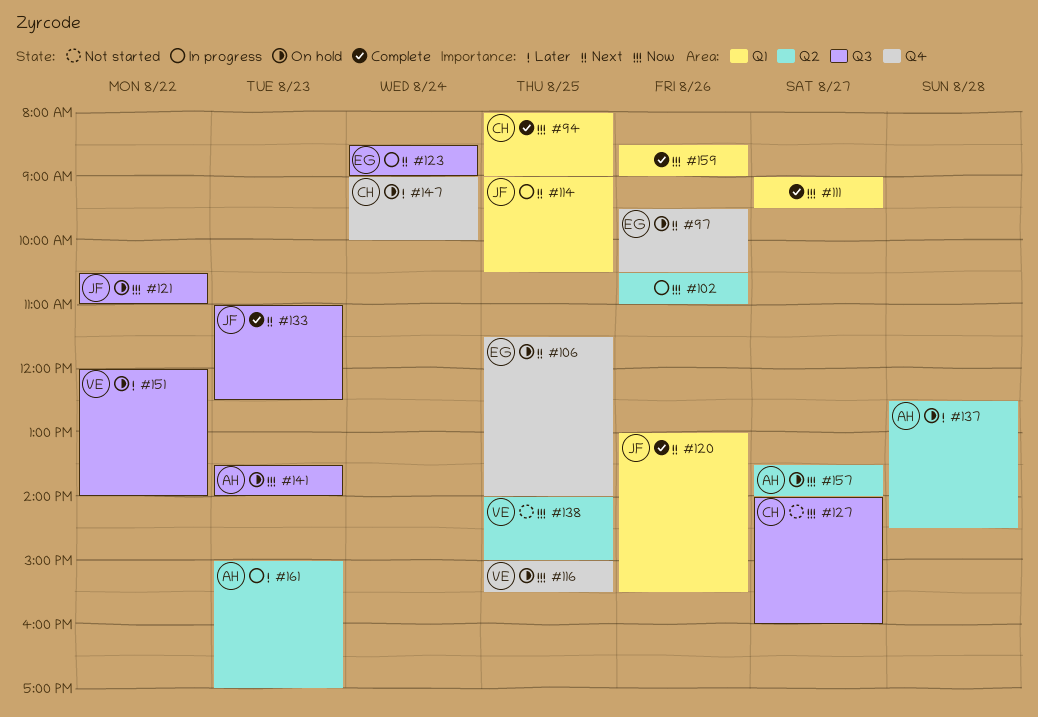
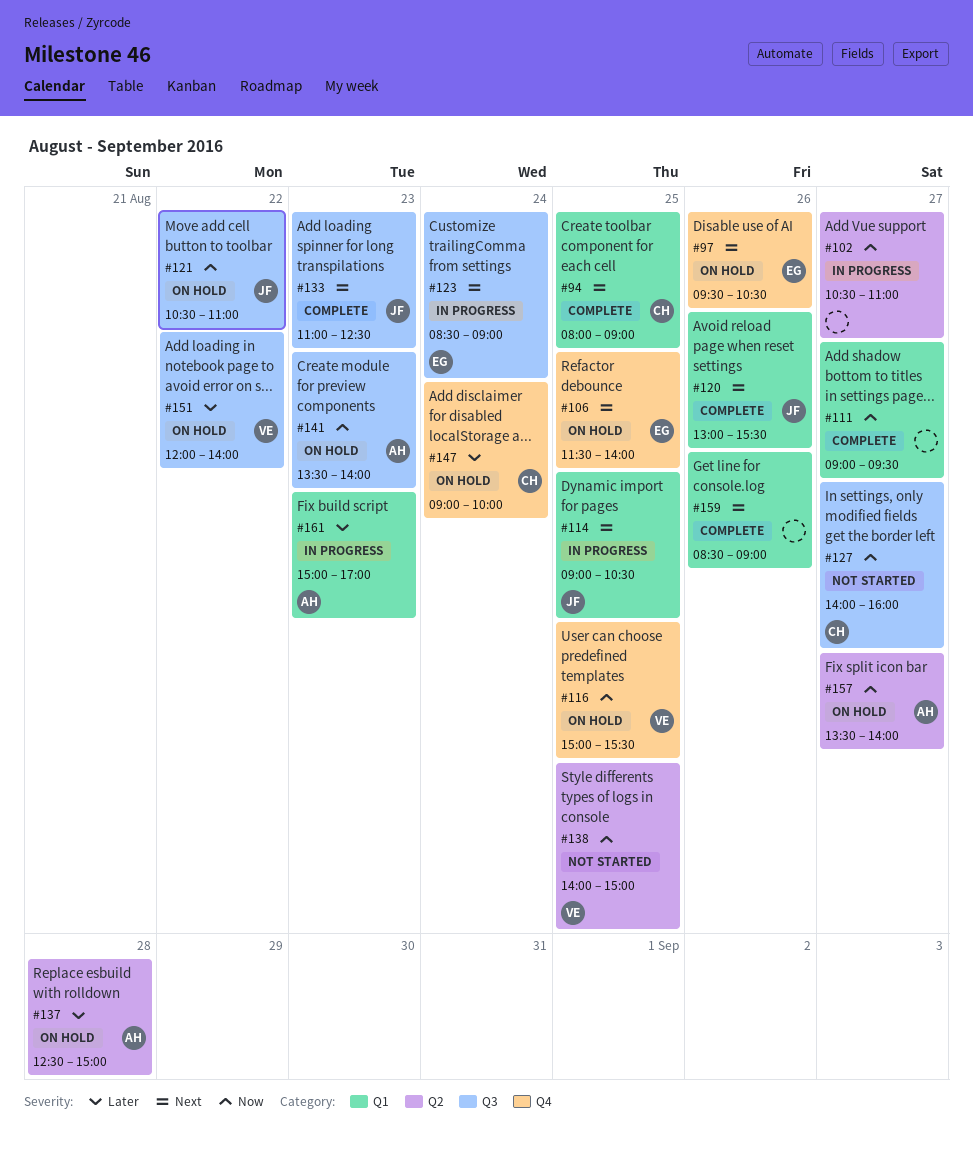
#94, priority: Now -> Next
#102, day: Aug 26 -> Aug 27
#137, ends: 14:30 -> 15:00
#159, priority: Now -> Next
#161, label: Q2 -> Q1

